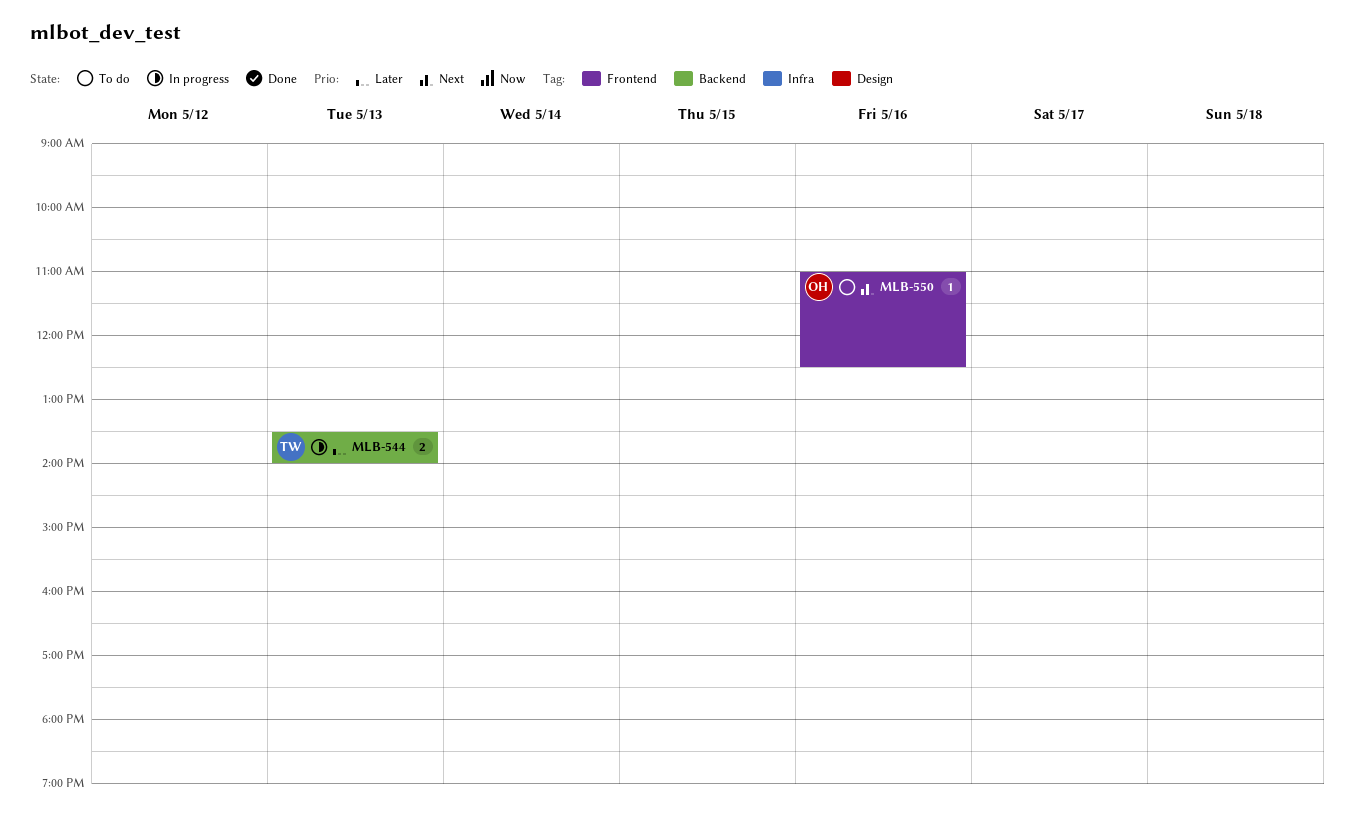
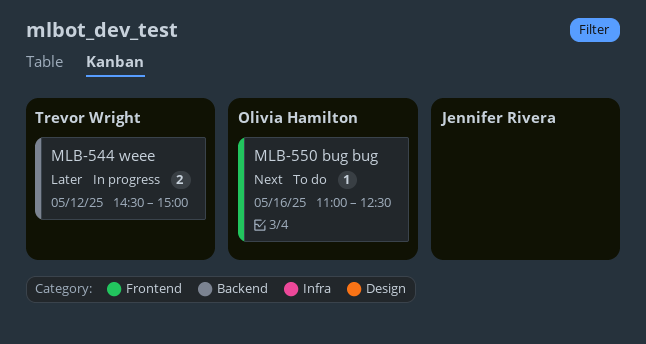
MLB-544, day: May 13 -> May 12
MLB-544, begins: 13:30 -> 14:30
MLB-544, ends: 14:00 -> 15:00

